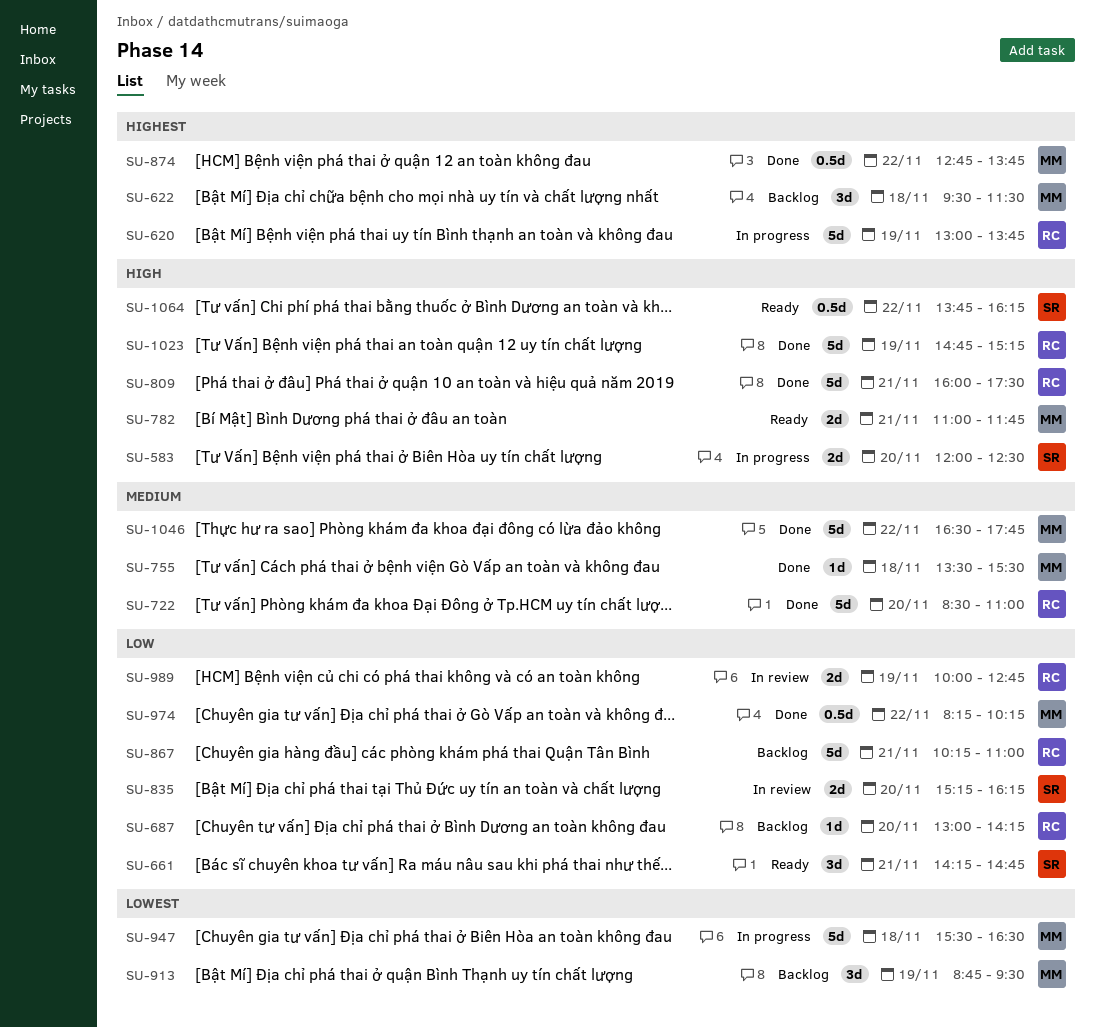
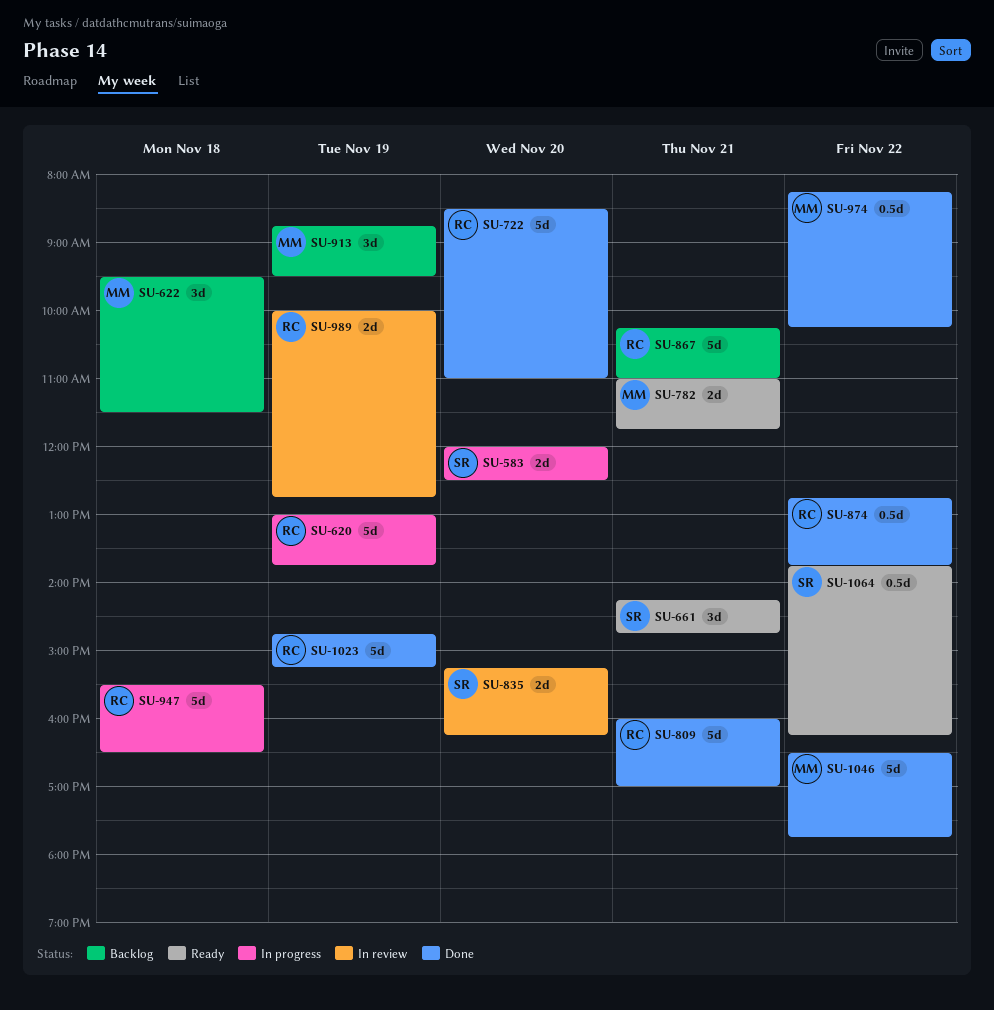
SU-687: present -> none
SU-755: present -> none
SU-809, ends: 17:30 -> 17:00
SU-874, owner: MM -> RC
SU-947, owner: MM -> RC

